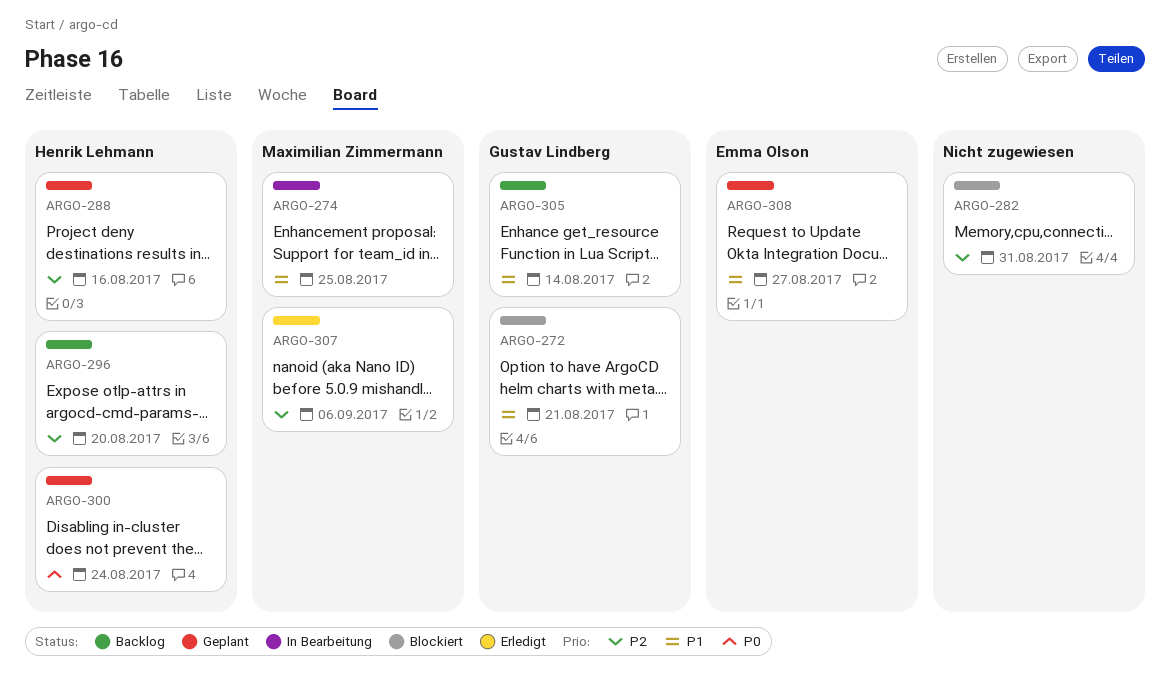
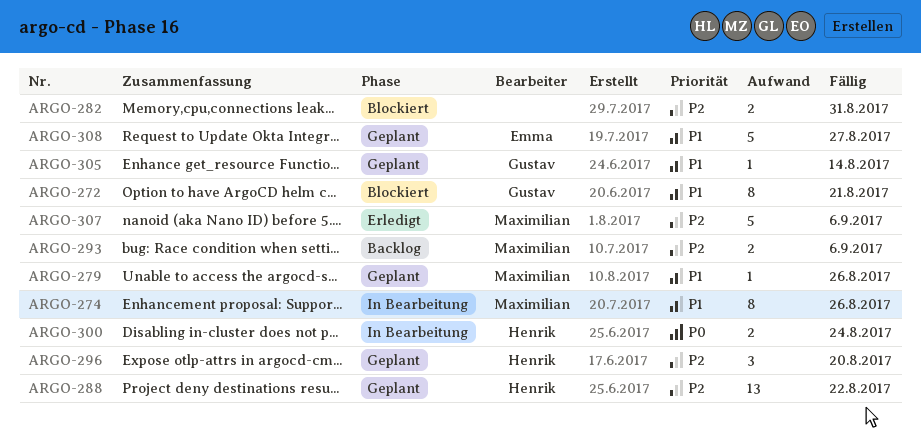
ARGO-274, due: Aug 25 -> Aug 26
ARGO-279: none -> present
ARGO-288, due: Aug 16 -> Aug 22
ARGO-293: none -> present
ARGO-296, status: Backlog -> Geplant
ARGO-300, status: Geplant -> In Bearbeitung
ARGO-305, status: Backlog -> Geplant

